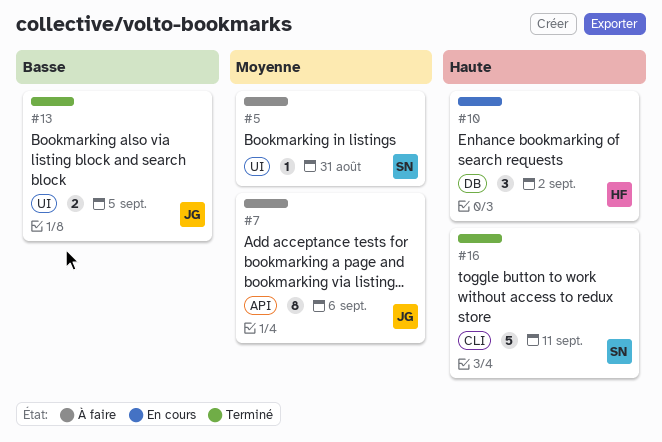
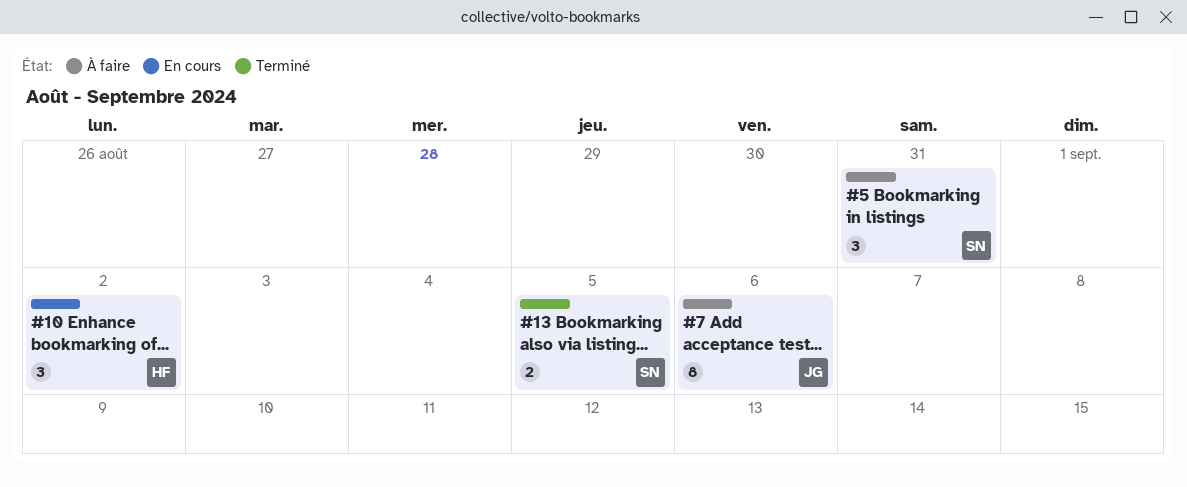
#5, estimate: 1 -> 3
#13, owner: JG -> SN
#16: present -> none

